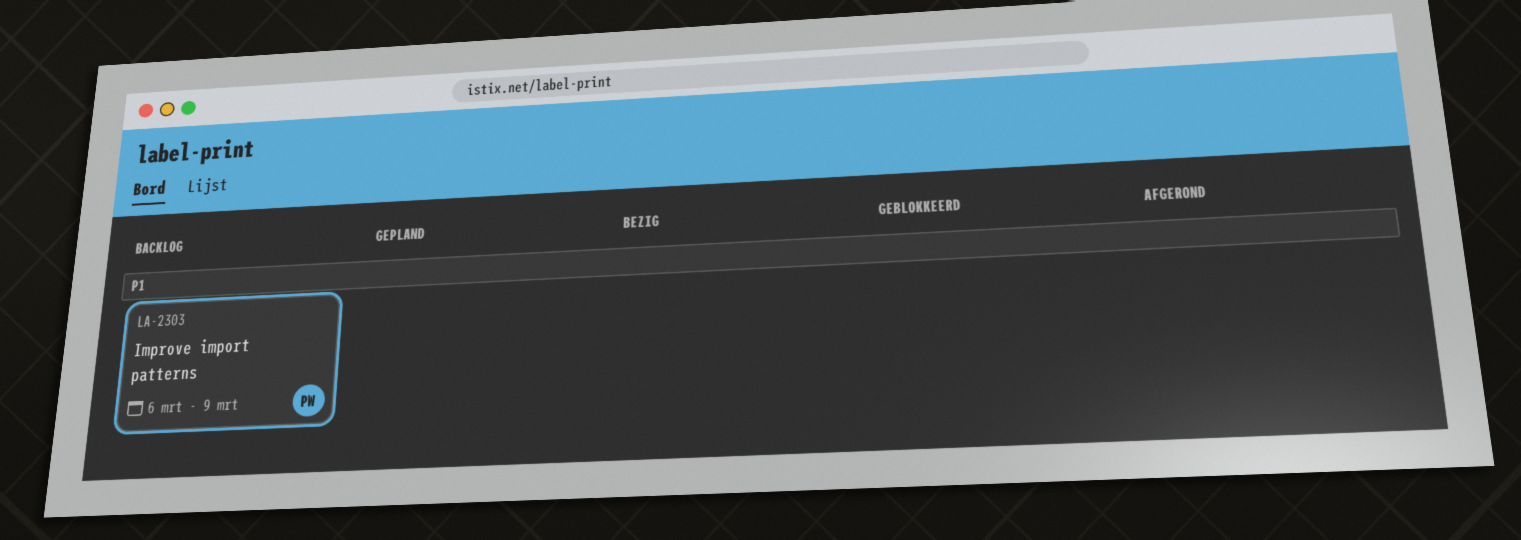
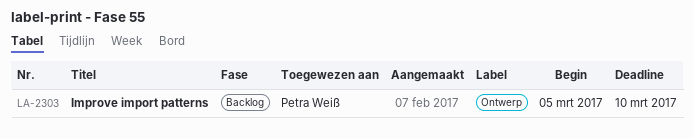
LA-2303, start: Mar 6 -> Mar 5
LA-2303, due: Mar 9 -> Mar 10

